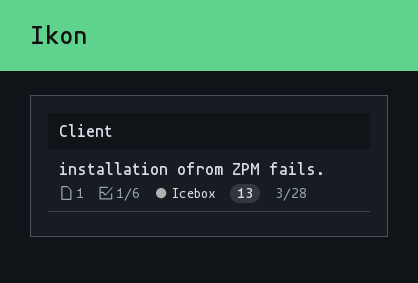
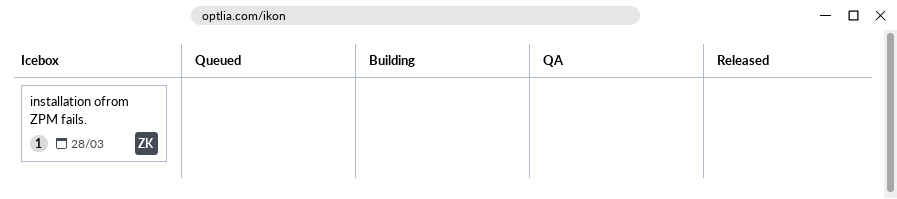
installation ofrom ZPM fails., estimate: 13 -> 1

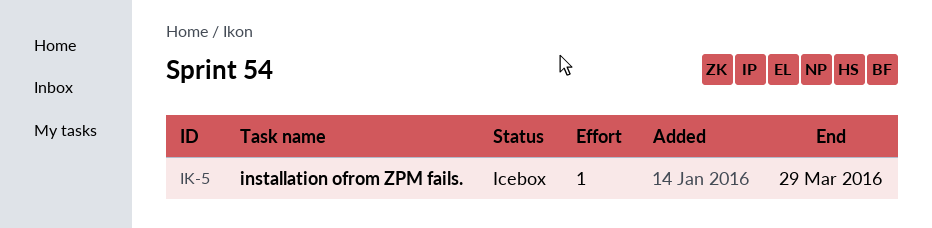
installation ofrom ZPM fails., due: Mar 28 -> Mar 29

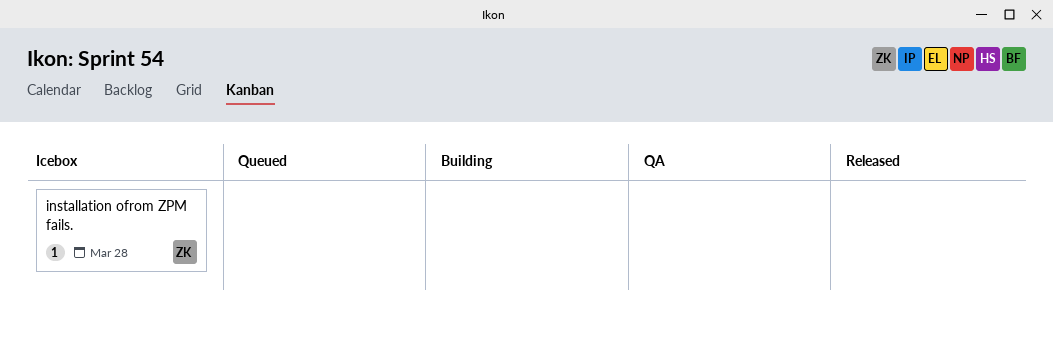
installation ofrom ZPM fails., due: Mar 29 -> Mar 28

